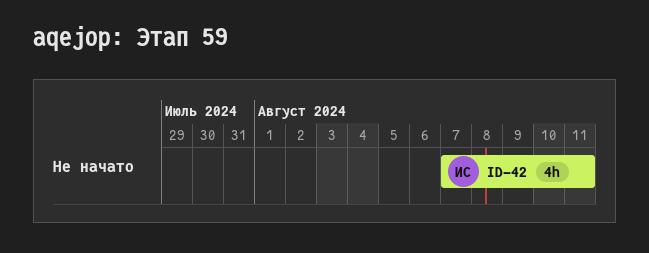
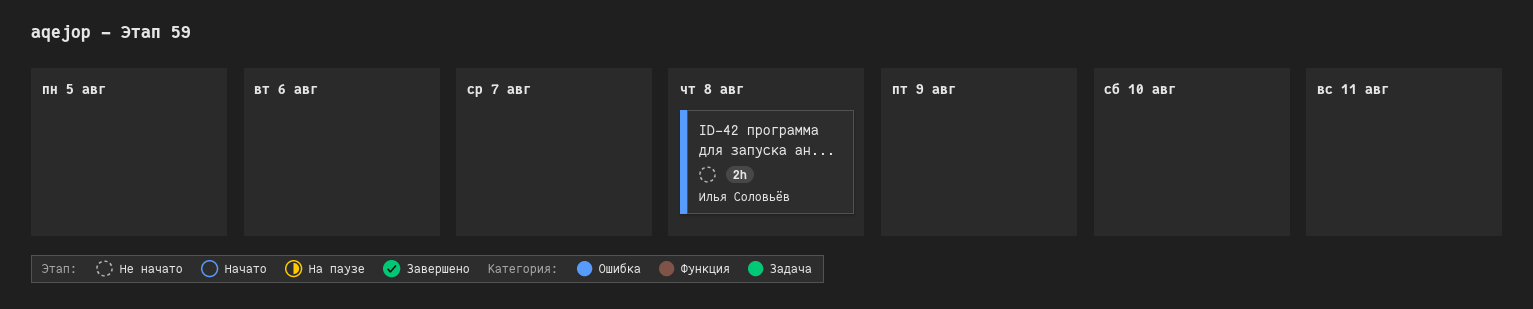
ID-42, estimate: 4h -> 2h
ID-42, due: Aug 11 -> Aug 8

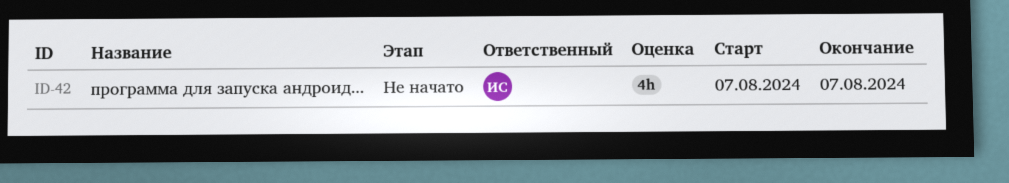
ID-42, estimate: 2h -> 4h
ID-42, due: Aug 8 -> Aug 7

